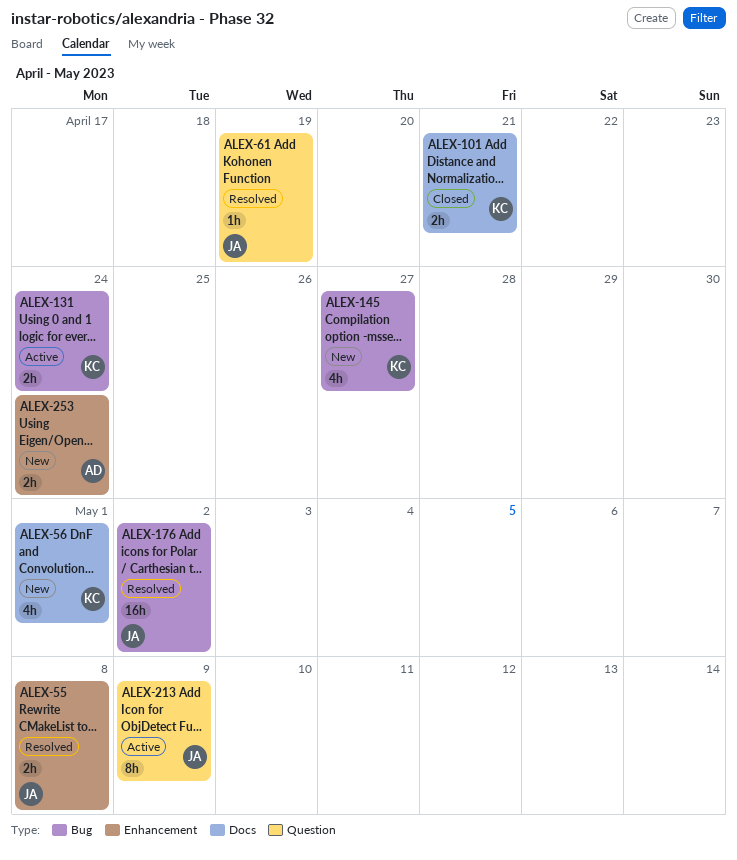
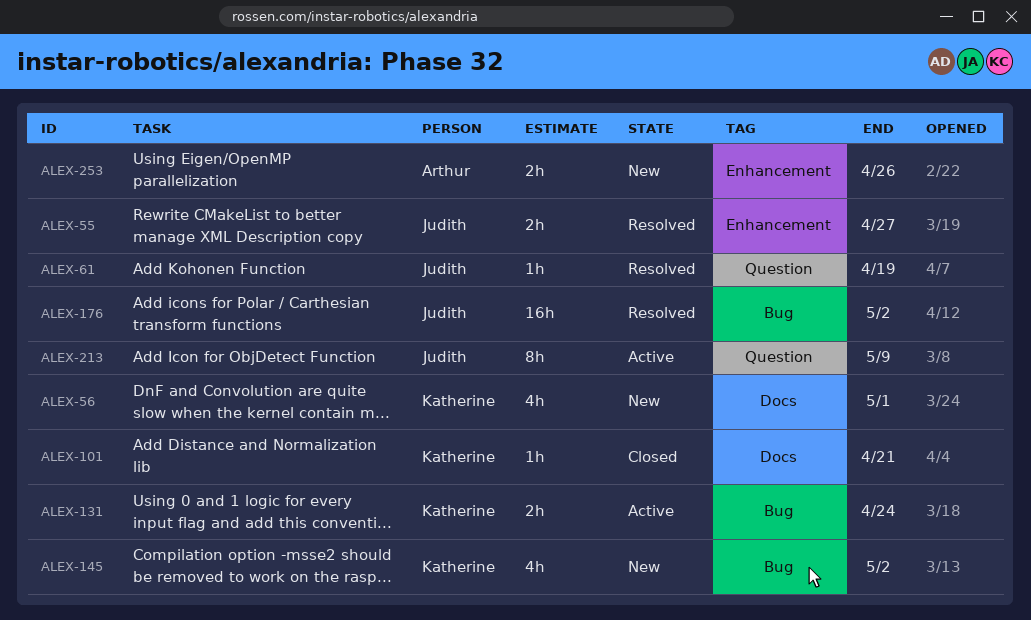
ALEX-55, due: May 8 -> Apr 27
ALEX-101, estimate: 2h -> 1h
ALEX-145, due: Apr 27 -> May 2
ALEX-253, due: Apr 24 -> Apr 26

